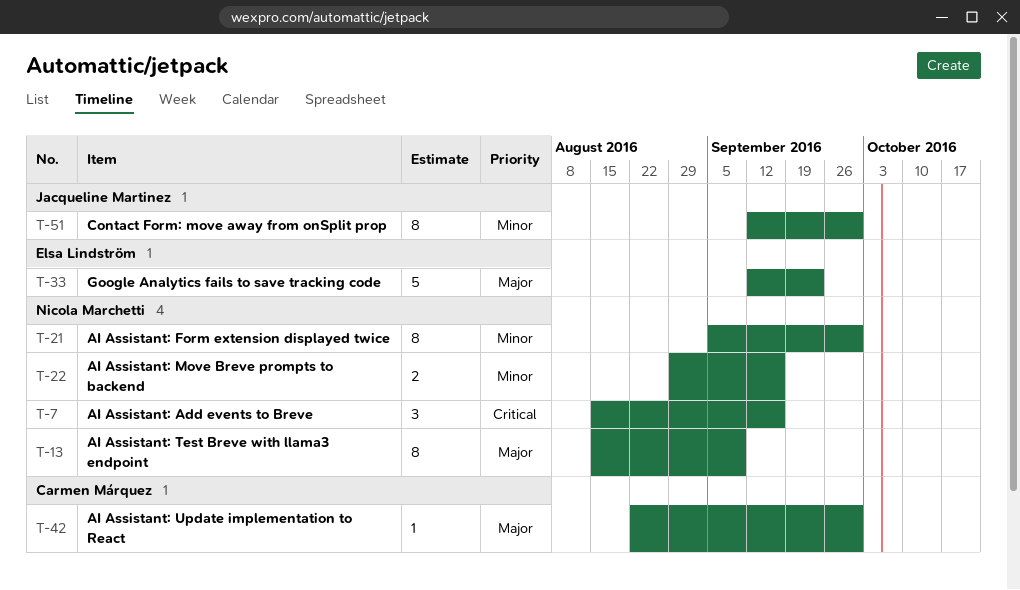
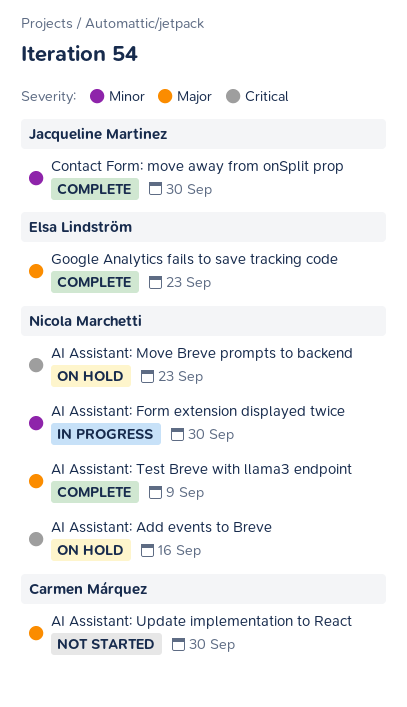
AI Assistant: Move Breve prompts to backend, priority: Minor -> Critical
AI Assistant: Move Breve prompts to backend, due: Sep 16 -> Sep 23

